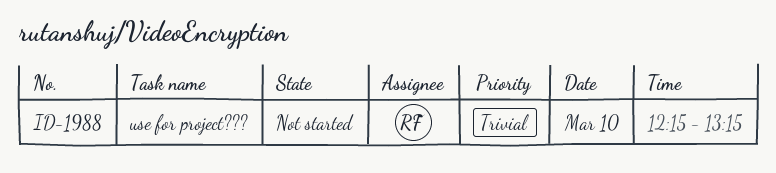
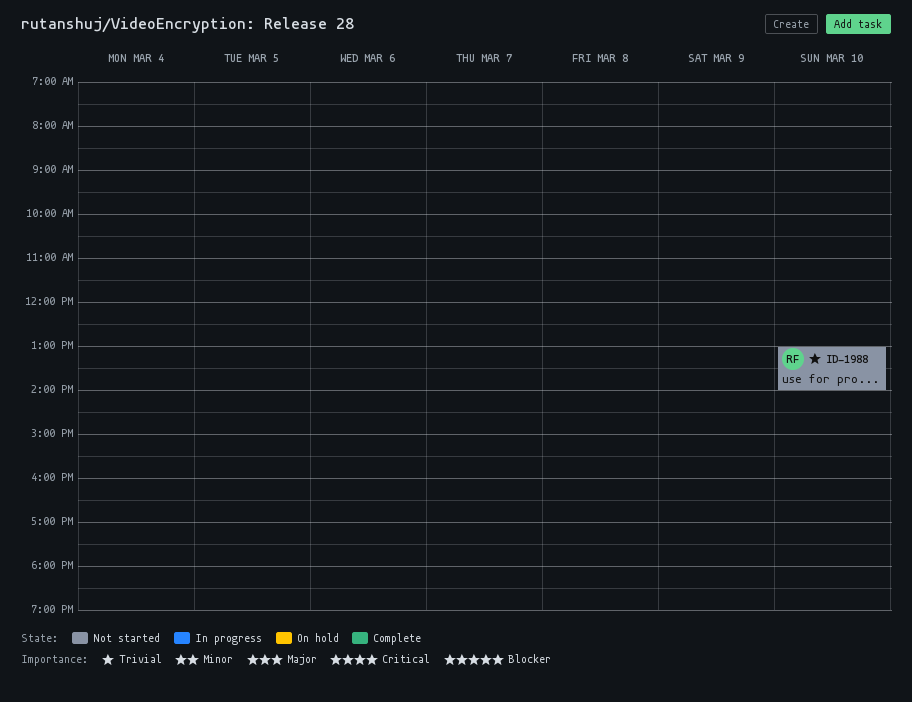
ID-1988, begins: 12:15 -> 13:00
ID-1988, ends: 13:15 -> 14:00

